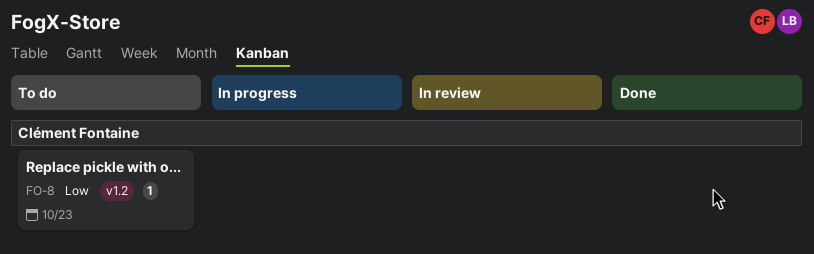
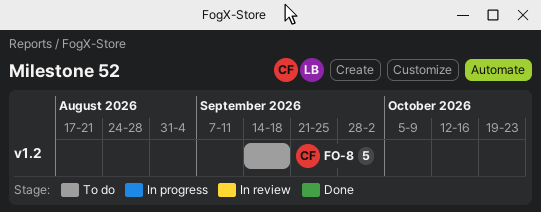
FO-8, estimate: 1 -> 5
FO-8, due: Oct 23 -> Sep 18

